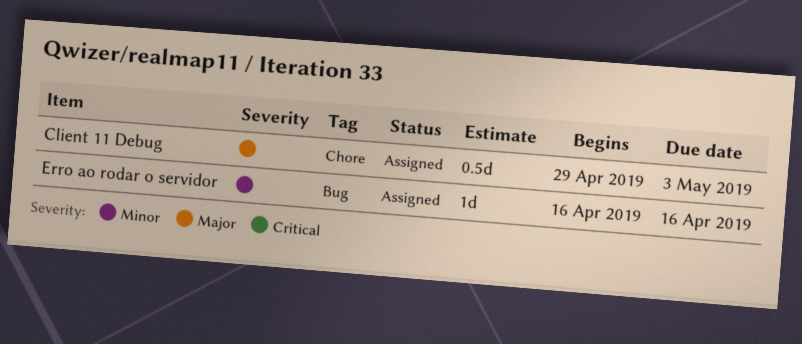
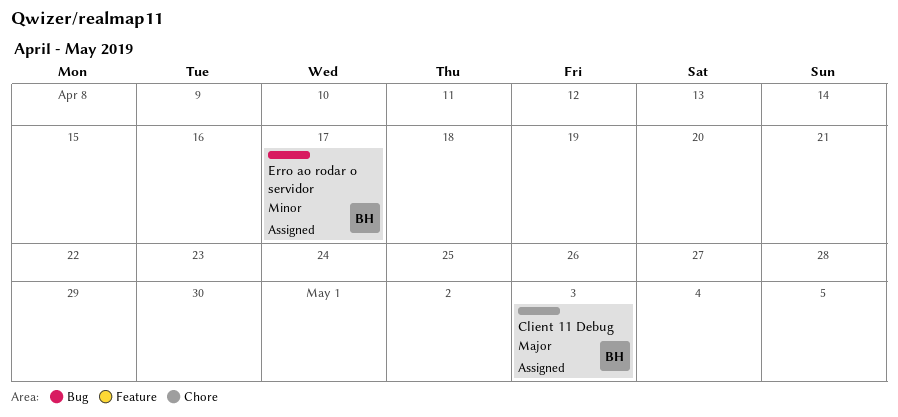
Erro ao rodar o servidor, due: Apr 16 -> Apr 17

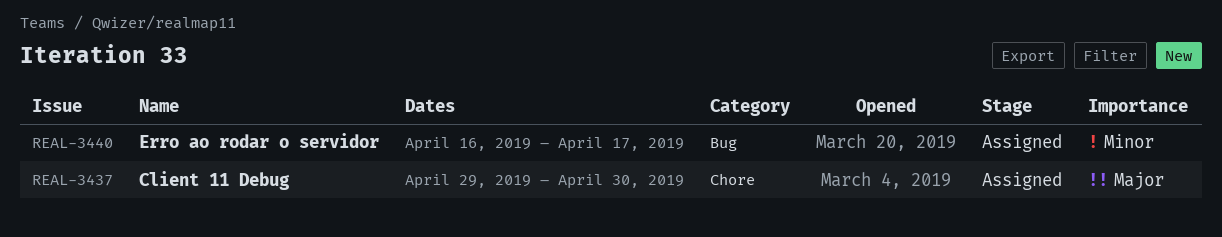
Client 11 Debug, due: May 3 -> Apr 30

